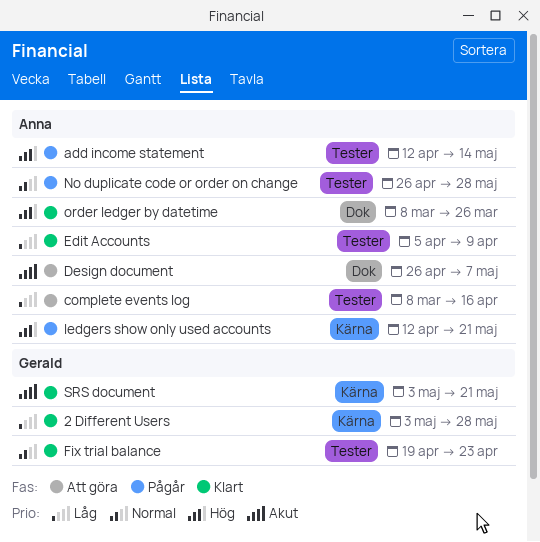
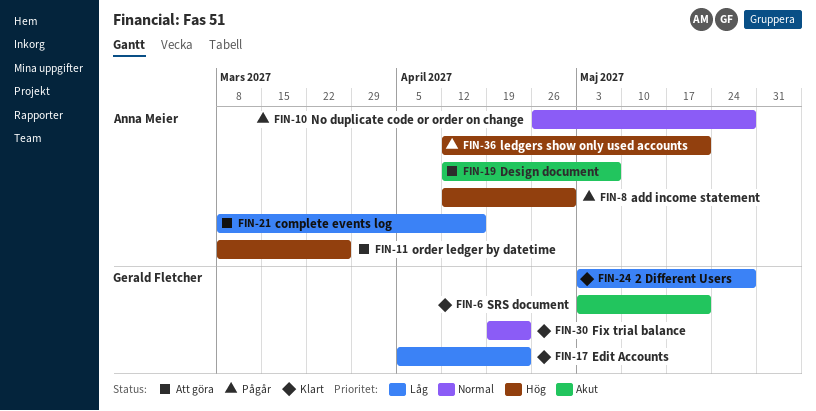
add income statement, due: May 14 -> Apr 30
Design document, start: Apr 26 -> Apr 12
Edit Accounts, owner: Anna Meier -> Gerald Fletcher
Edit Accounts, due: Apr 9 -> Apr 23
order ledger by datetime, status: Klart -> Att göra

